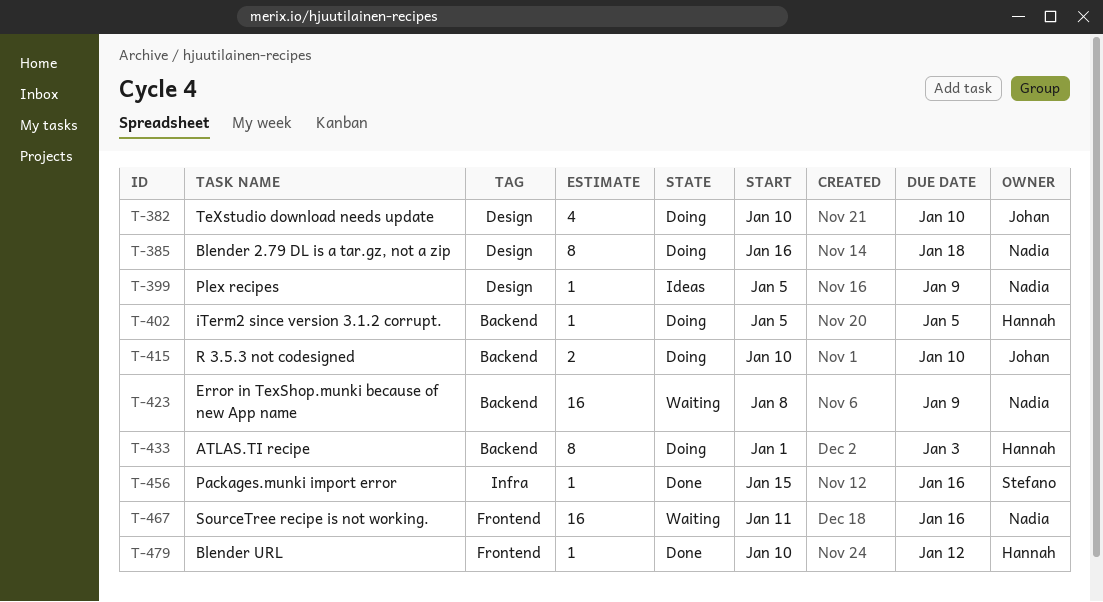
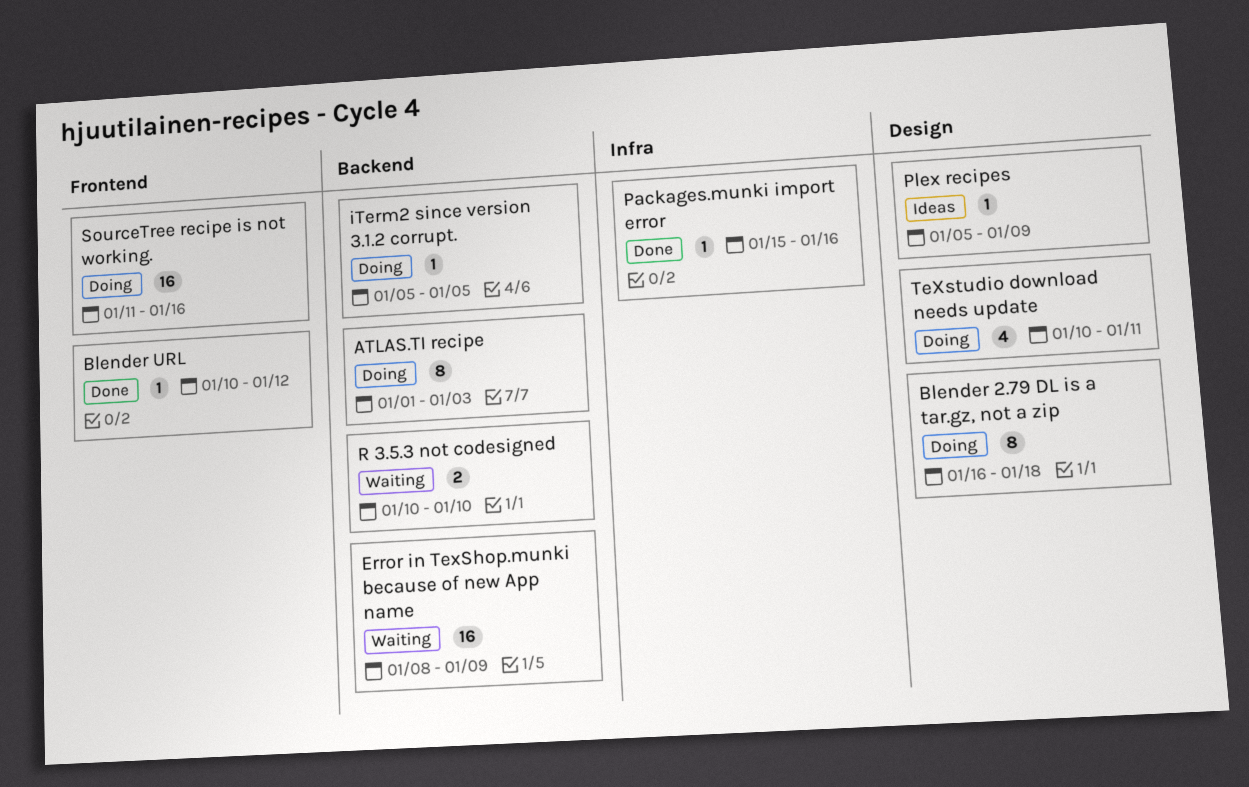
R 3.5.3 not codesigned, status: Doing -> Waiting
SourceTree recipe is not working., status: Waiting -> Doing
TeXstudio download needs update, due: Jan 10 -> Jan 11

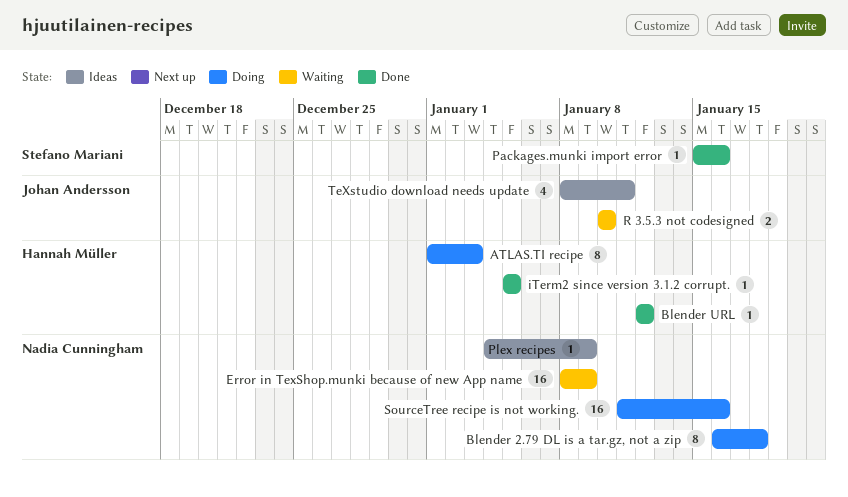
Blender URL, start: Jan 10 -> Jan 12
iTerm2 since version 3.1.2 corrupt., status: Doing -> Done
Plex recipes, start: Jan 5 -> Jan 4
TeXstudio download needs update, status: Doing -> Ideas
TeXstudio download needs update, start: Jan 10 -> Jan 8

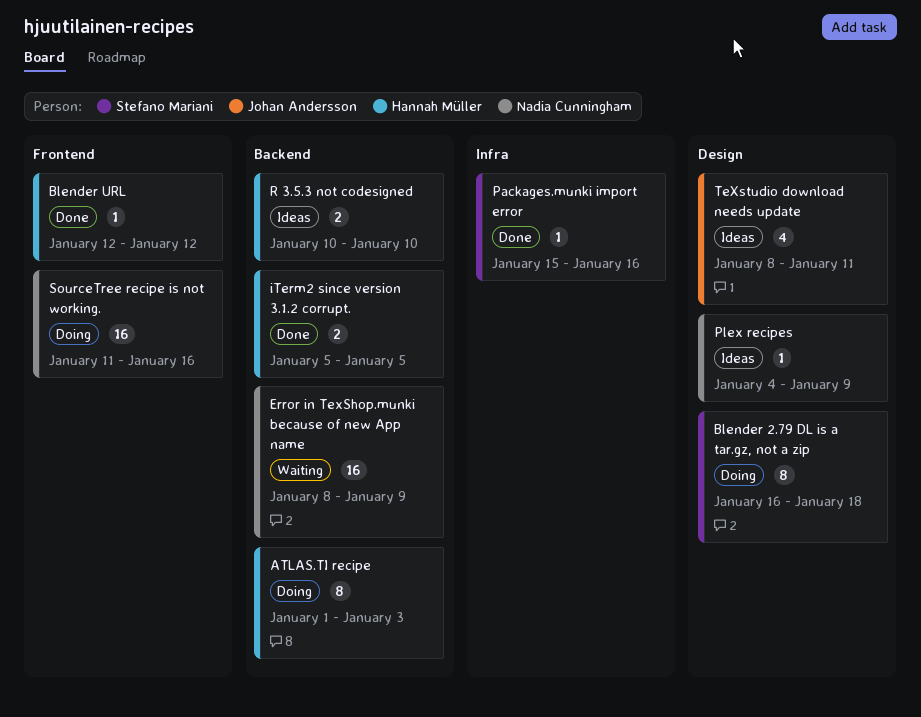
Blender 2.79 DL is a tar.gz, not a zip, owner: Nadia Cunningham -> Stefano Mariani
iTerm2 since version 3.1.2 corrupt., estimate: 1 -> 2
R 3.5.3 not codesigned, status: Waiting -> Ideas
R 3.5.3 not codesigned, owner: Johan Andersson -> Hannah Müller

